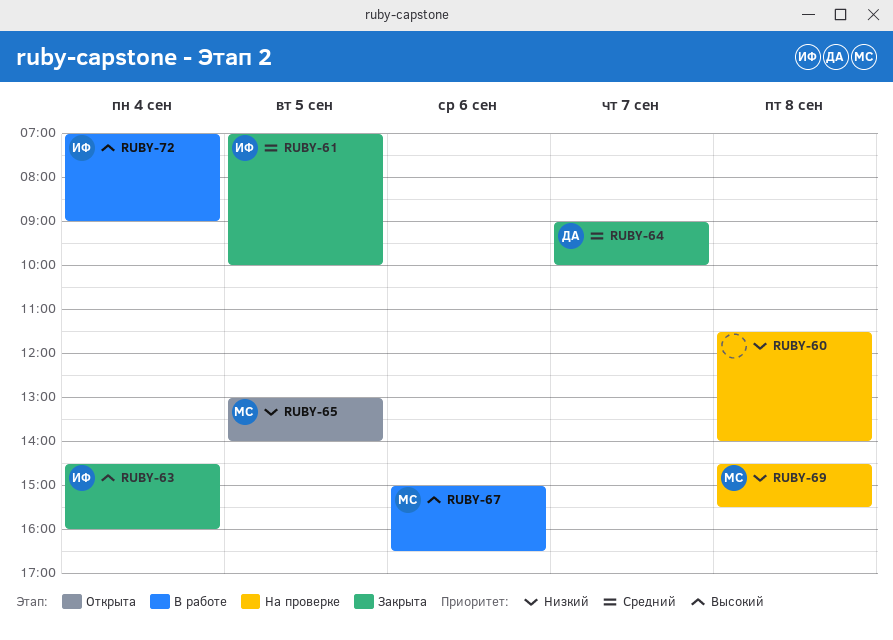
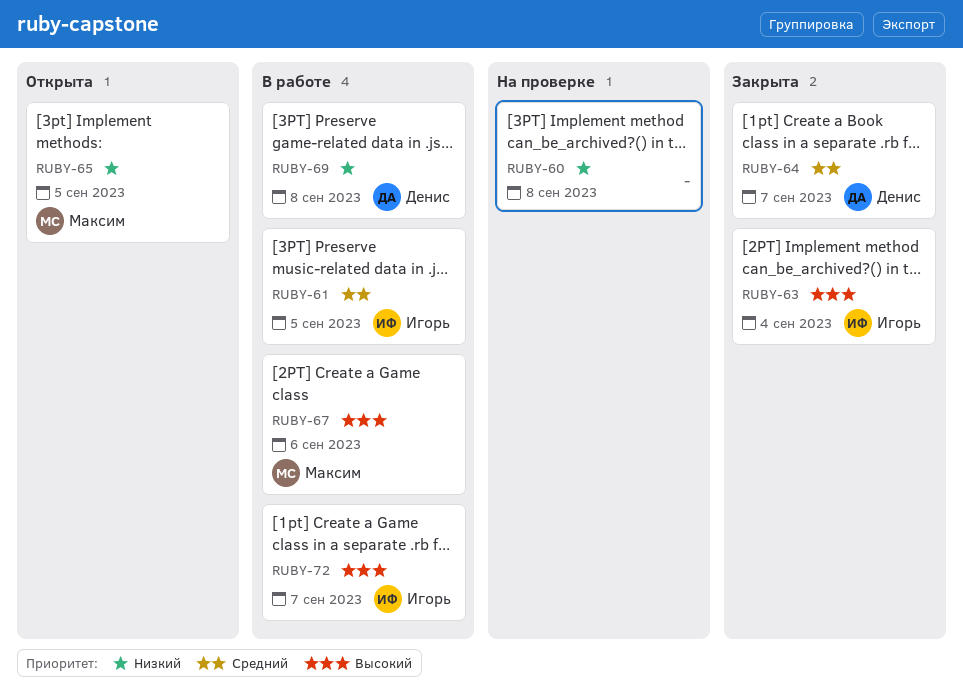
RUBY-61, status: Закрыта -> В работе
RUBY-69, status: На проверке -> В работе
RUBY-69, owner: Максим -> Денис
RUBY-72, day: Sep 4 -> Sep 7

